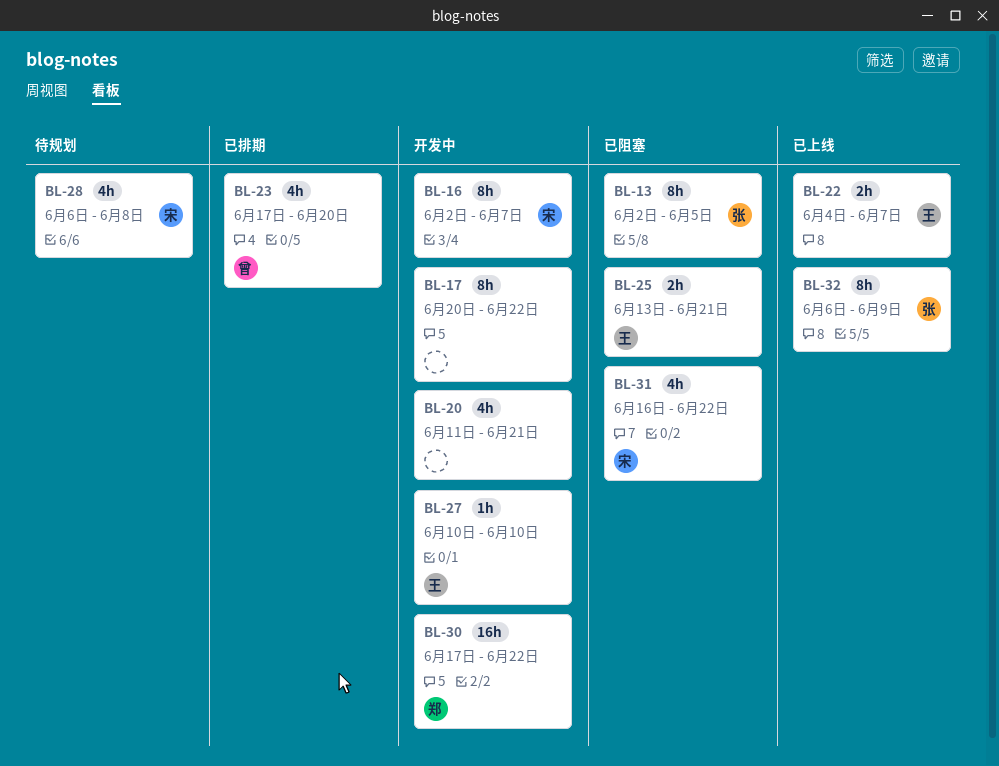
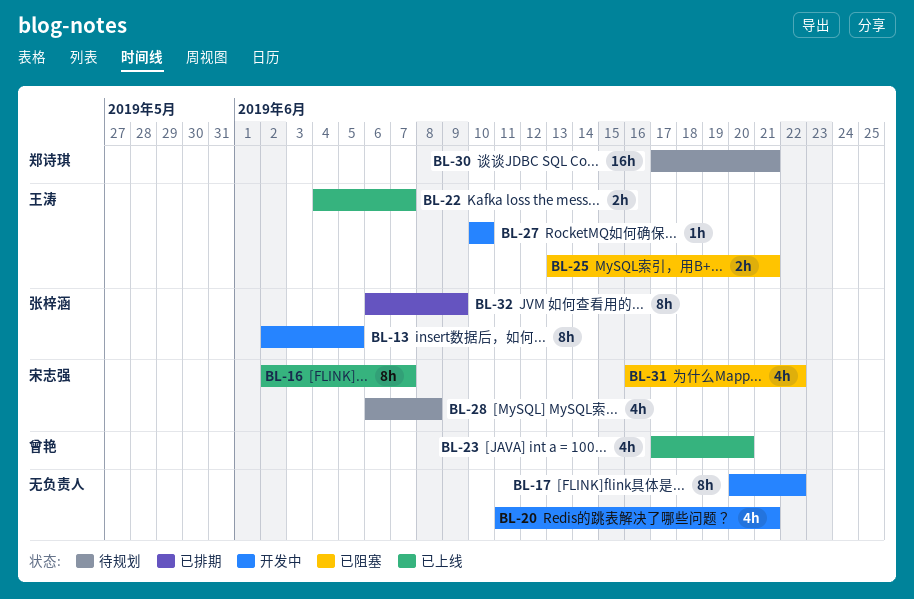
BL-13, status: 已阻塞 -> 开发中
BL-16, status: 开发中 -> 已上线
BL-23, status: 已排期 -> 已上线
BL-30, status: 开发中 -> 待规划
BL-30, due: Jun 22 -> Jun 21
BL-32, status: 已上线 -> 已排期

